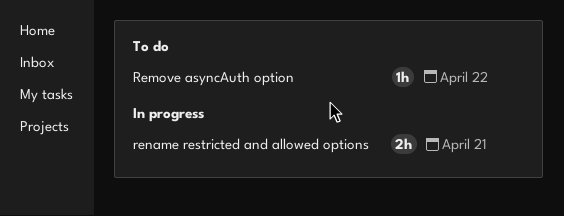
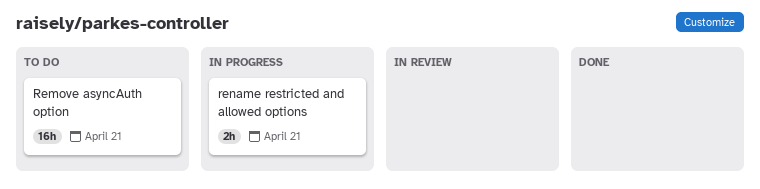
Remove asyncAuth option, estimate: 1h -> 16h
Remove asyncAuth option, due: Apr 22 -> Apr 21

